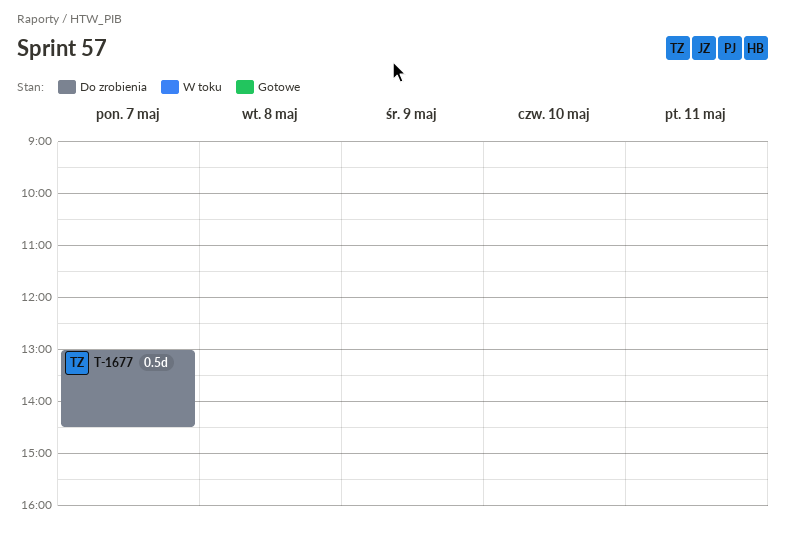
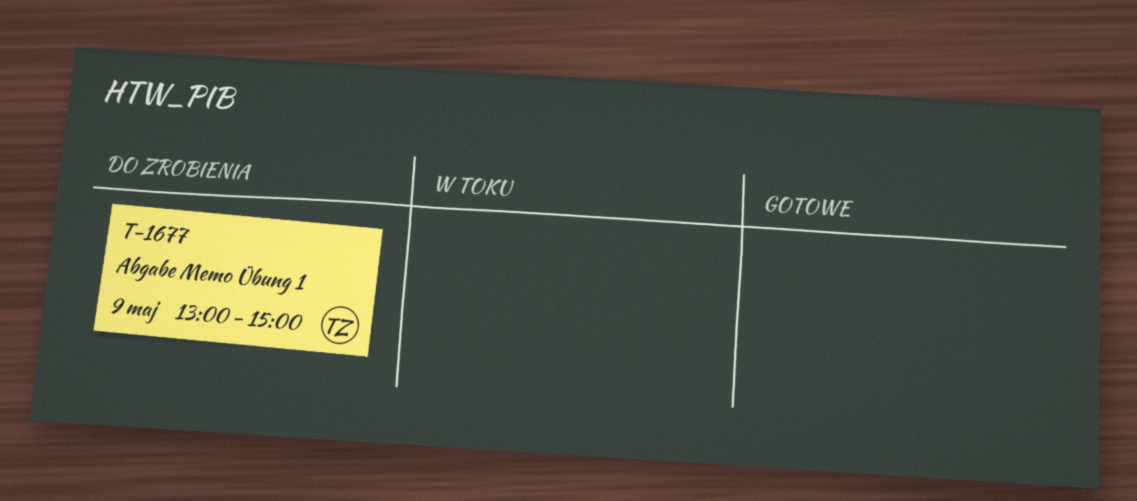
T-1677, day: May 7 -> May 9
T-1677, ends: 14:30 -> 15:00

